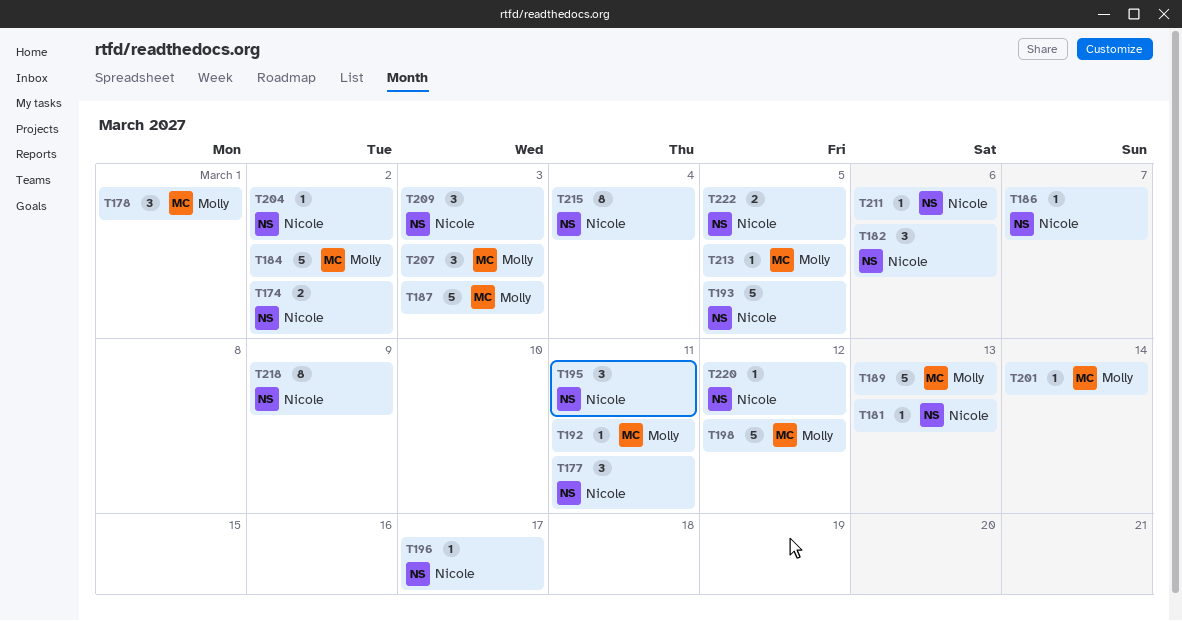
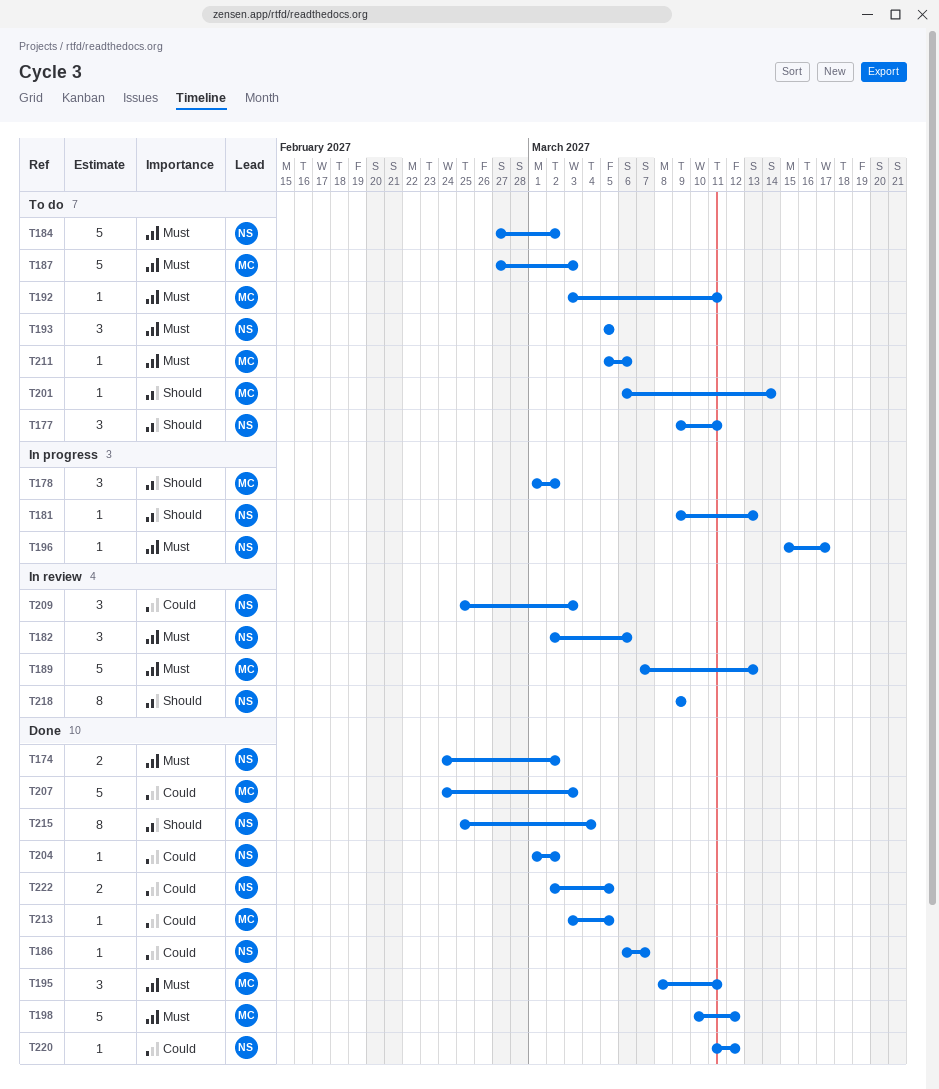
T178, due: Mar 1 -> Mar 2
T184, owner: Molly -> Nicole
T193, estimate: 5 -> 3
T195, owner: Nicole -> Molly
T207, estimate: 3 -> 5
T211, owner: Nicole -> Molly

